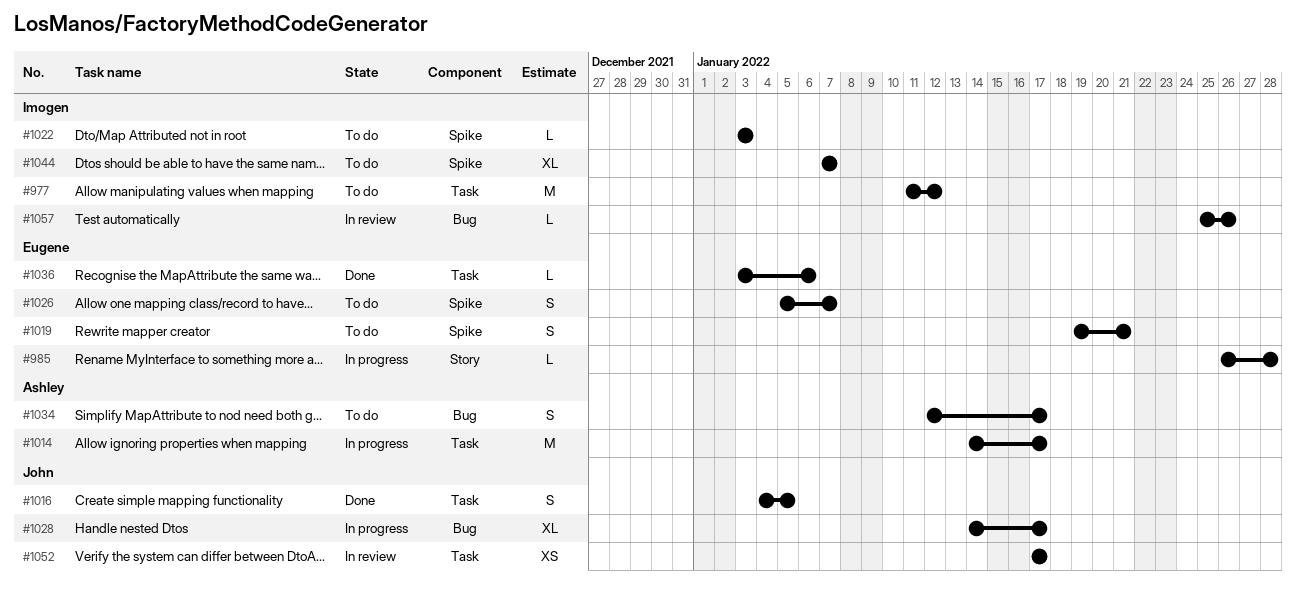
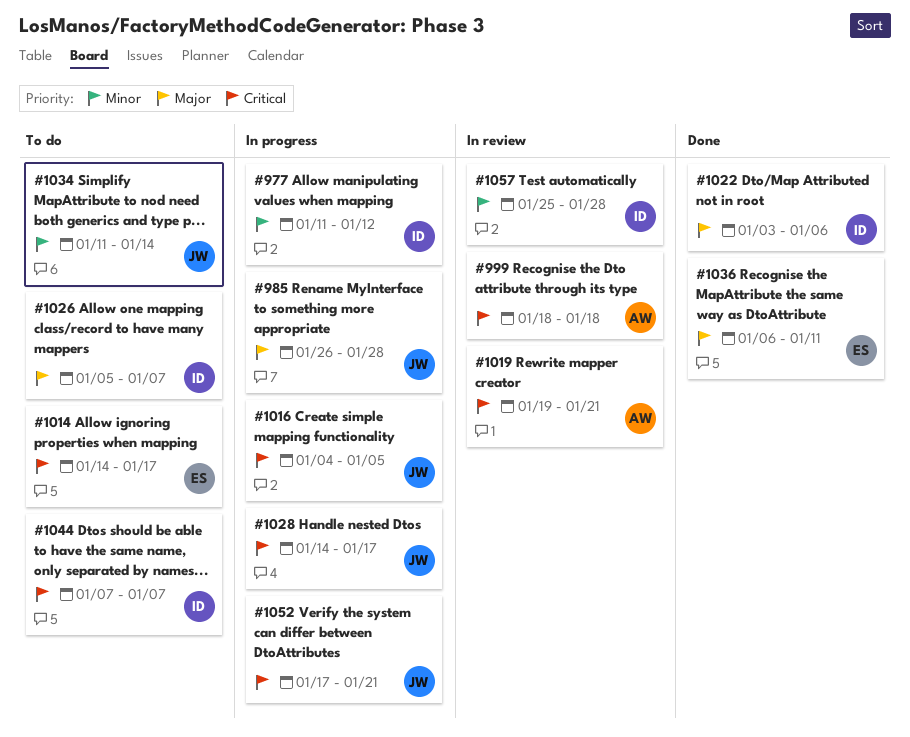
#977, status: To do -> In progress
#985, owner: Eugene -> John
#999: none -> present
#1014, status: In progress -> To do
#1014, owner: Ashley -> Eugene
#1016, status: Done -> In progress
#1019, status: To do -> In review
#1019, owner: Eugene -> Ashley
#1022, status: To do -> Done
#1022, due: Jan 3 -> Jan 6
#1026, owner: Eugene -> Imogen
#1034, owner: Ashley -> John
#1034, start: Jan 12 -> Jan 11
#1034, due: Jan 17 -> Jan 14
#1036, start: Jan 3 -> Jan 6
#1036, due: Jan 6 -> Jan 11
#1052, status: In review -> In progress
#1052, due: Jan 17 -> Jan 21
#1057, due: Jan 26 -> Jan 28

